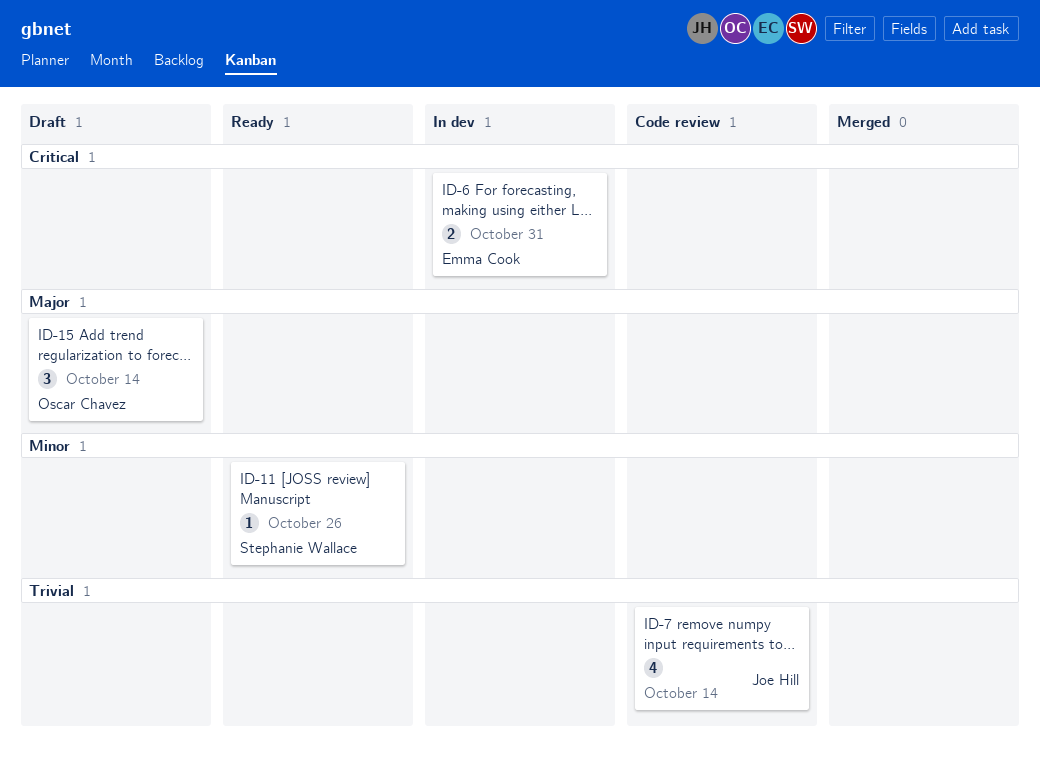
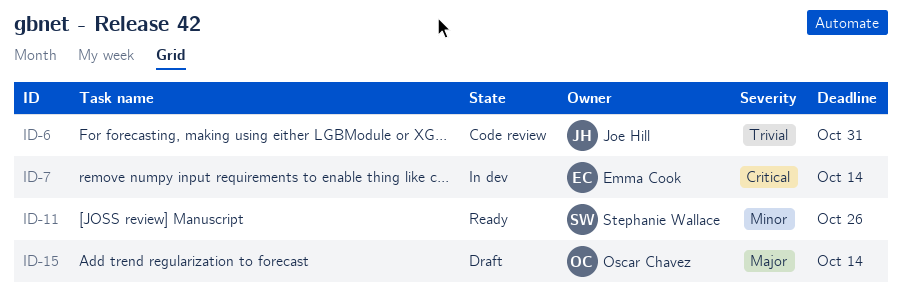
ID-6, status: In dev -> Code review
ID-6, owner: Emma Cook -> Joe Hill
ID-6, priority: Critical -> Trivial
ID-7, status: Code review -> In dev
ID-7, owner: Joe Hill -> Emma Cook
ID-7, priority: Trivial -> Critical

